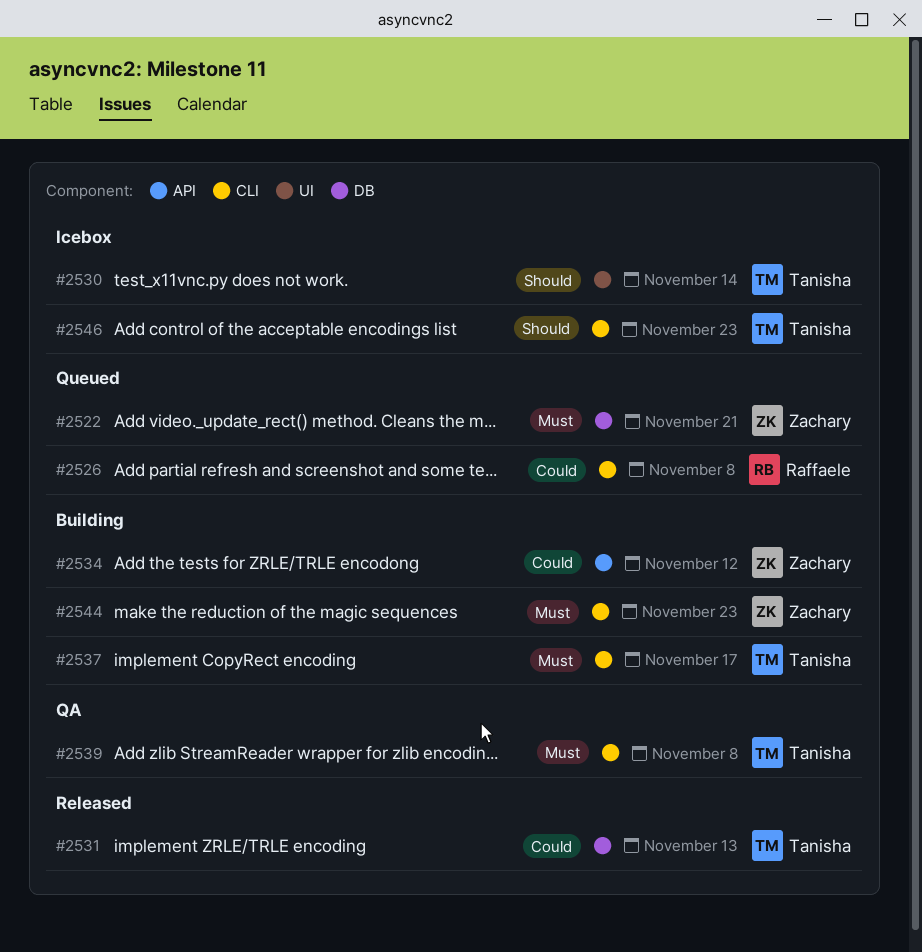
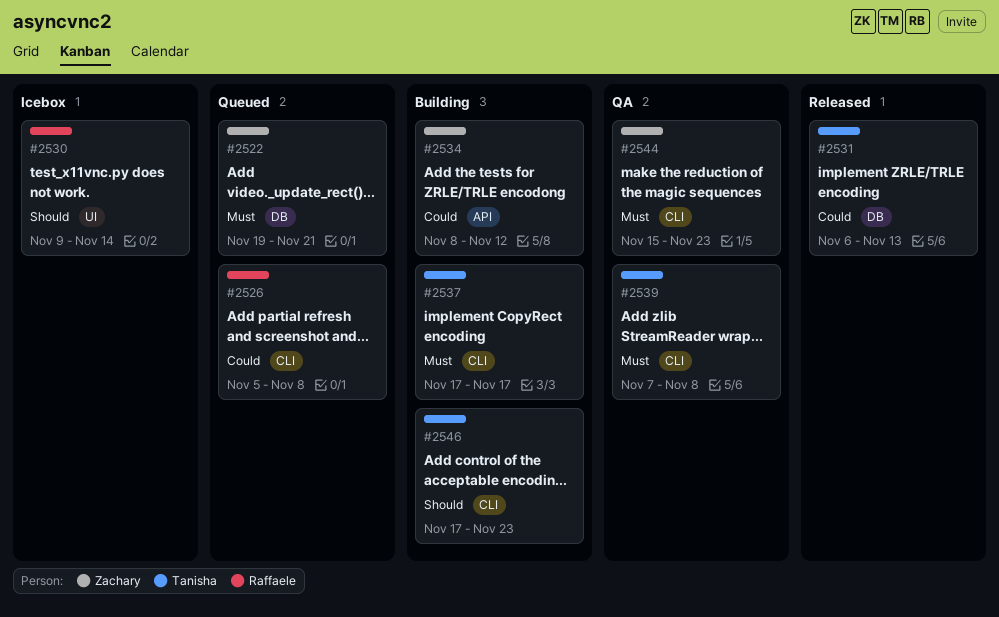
#2530, owner: Tanisha -> Raffaele
#2544, status: Building -> QA
#2546, status: Icebox -> Building

